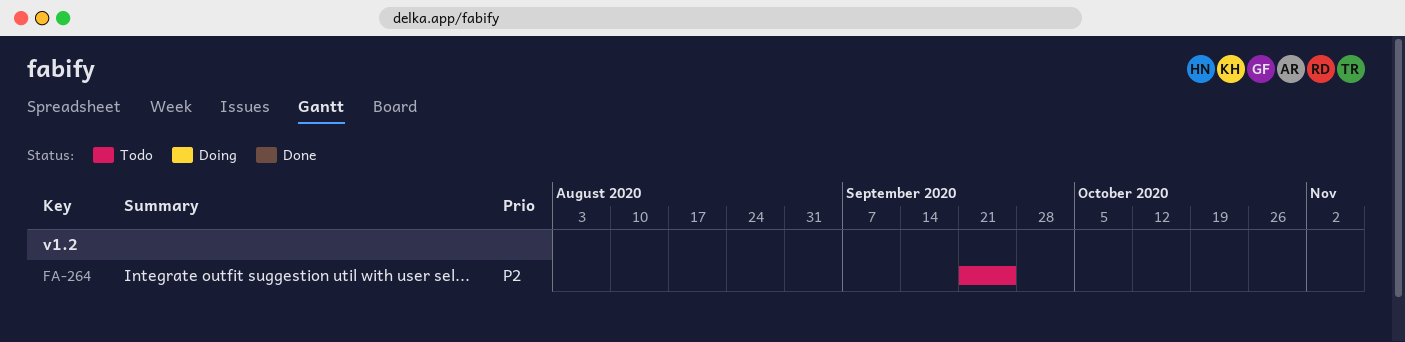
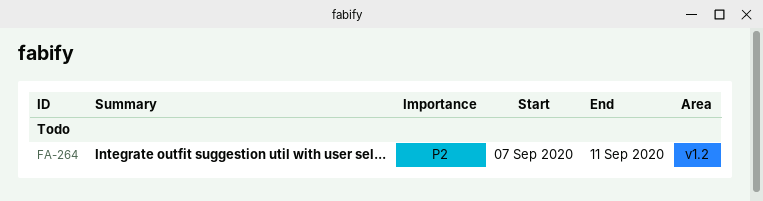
FA-264, start: Sep 21 -> Sep 7
FA-264, due: Sep 25 -> Sep 11

